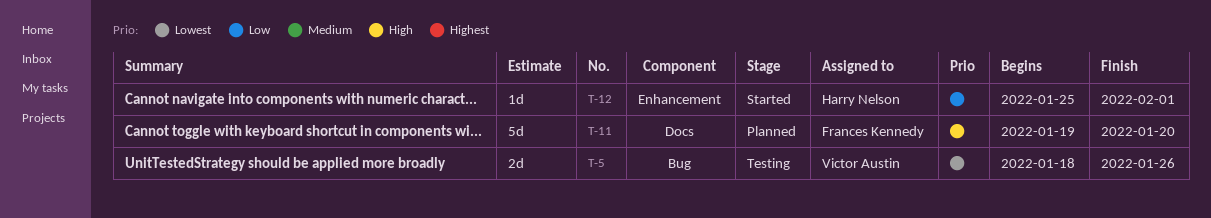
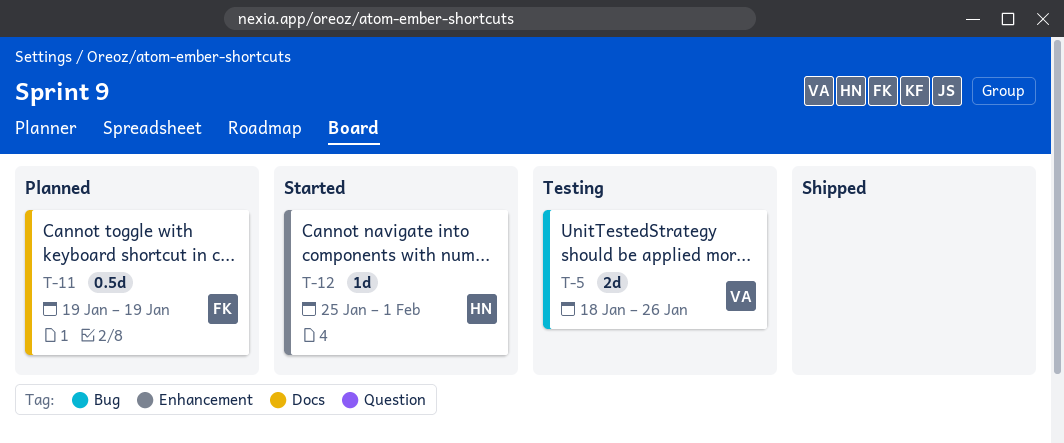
T-11, estimate: 5d -> 0.5d
T-11, due: Jan 20 -> Jan 19

